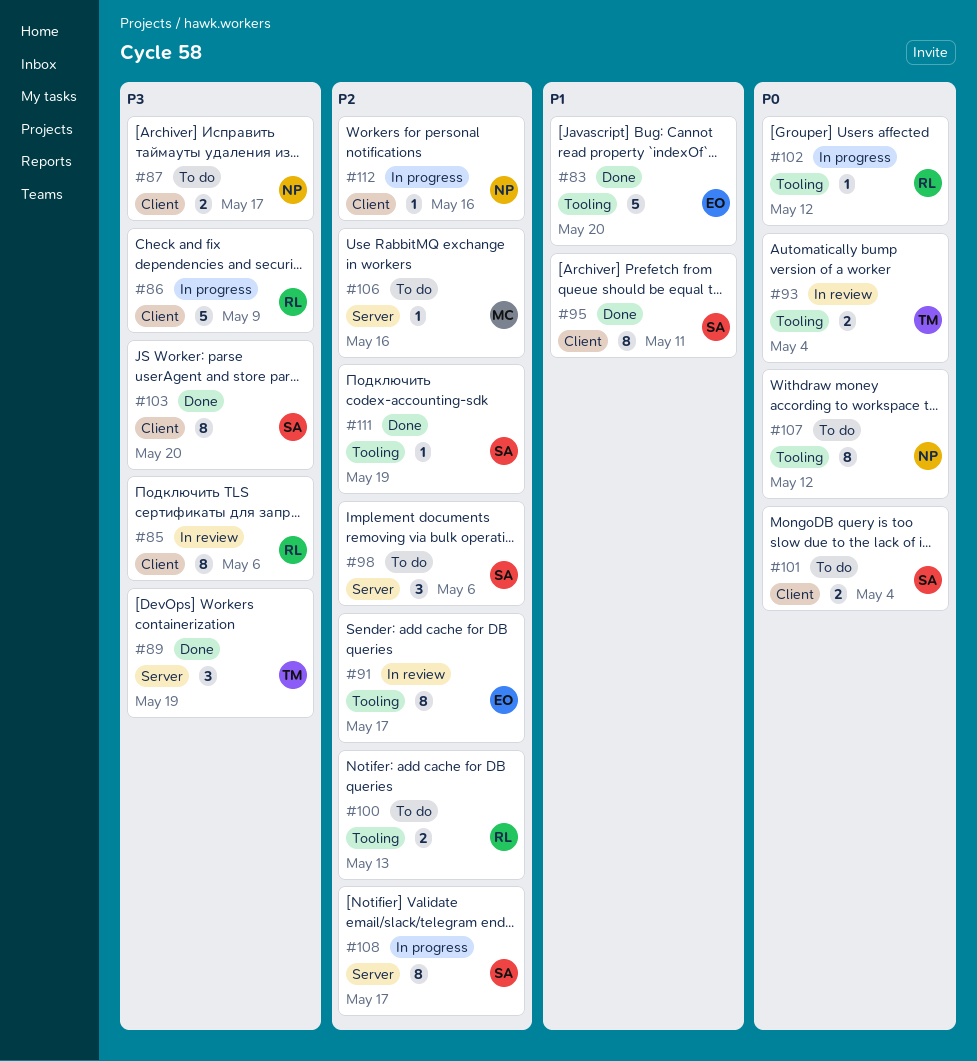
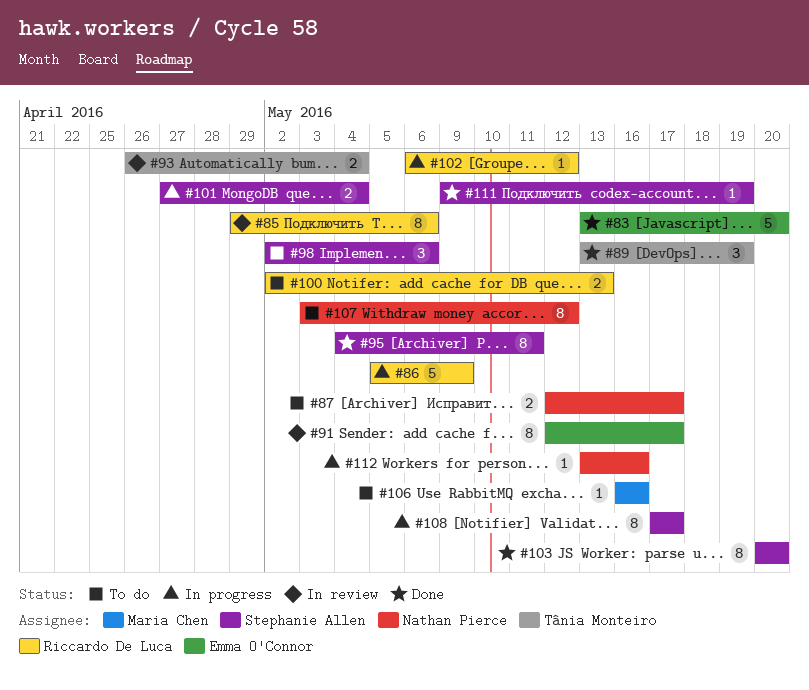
#101, status: To do -> In progress

